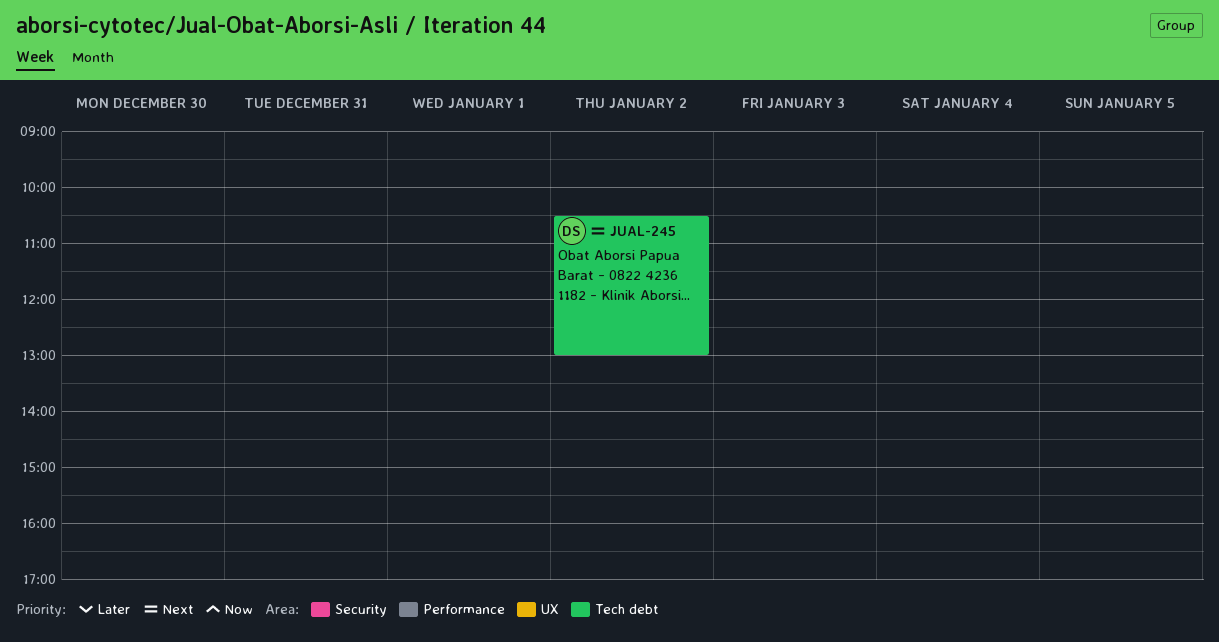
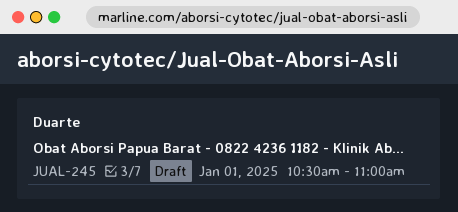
JUAL-245, day: Jan 2 -> Jan 1
JUAL-245, ends: 13:00 -> 11:00

